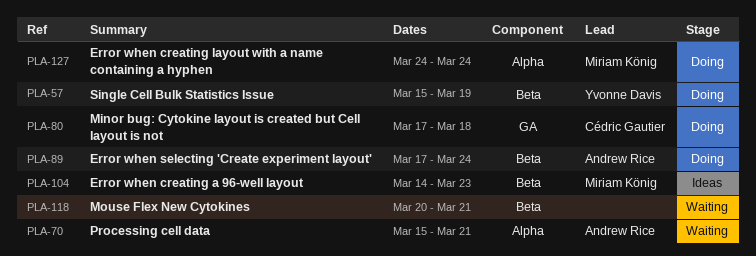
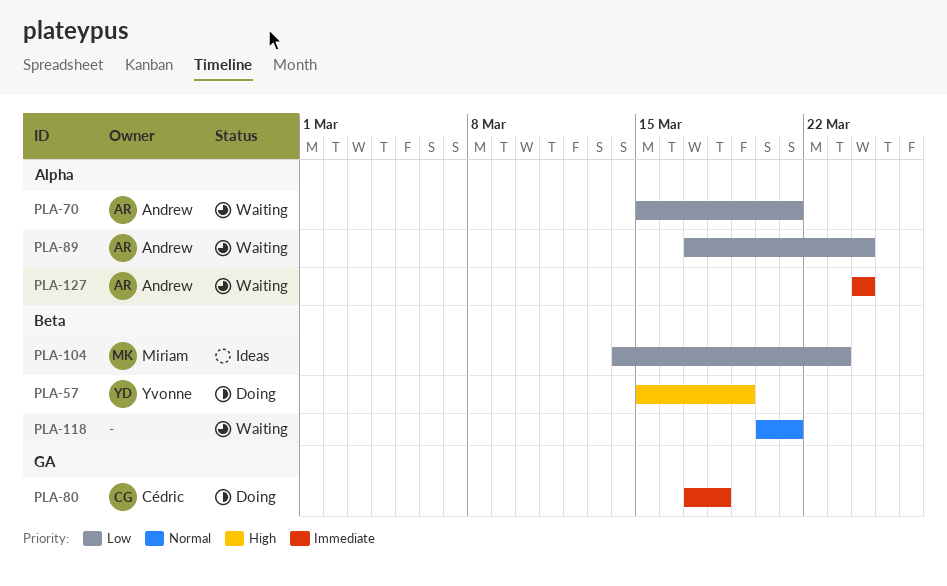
PLA-89, status: Doing -> Waiting
PLA-89, label: Beta -> Alpha
PLA-127, status: Doing -> Waiting
PLA-127, owner: Miriam König -> Andrew Rice

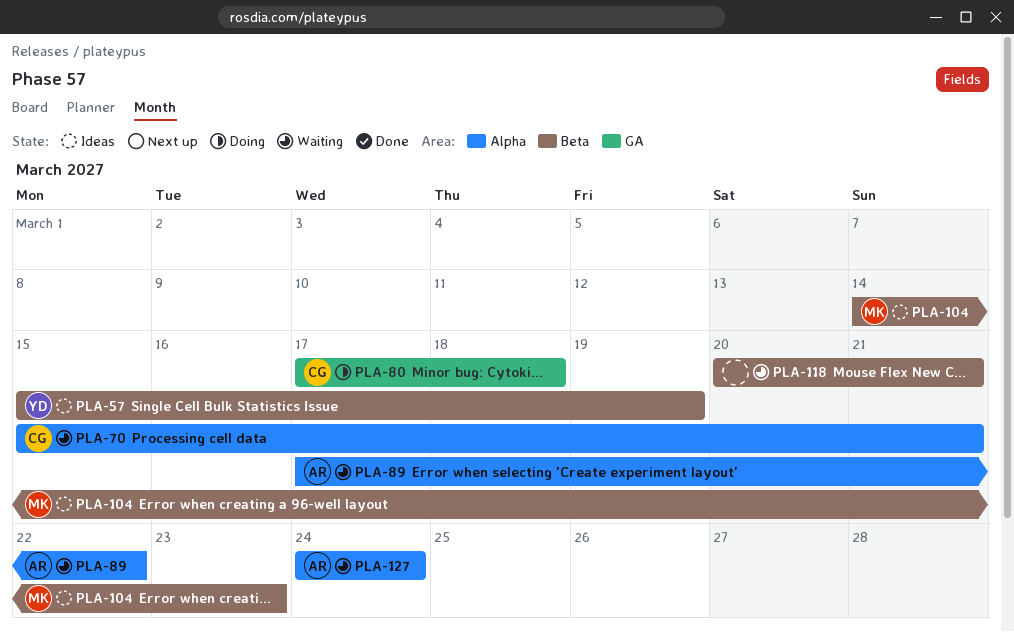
PLA-57, status: Doing -> Ideas
PLA-70, owner: Andrew -> Cédric
PLA-89, due: Mar 24 -> Mar 22

